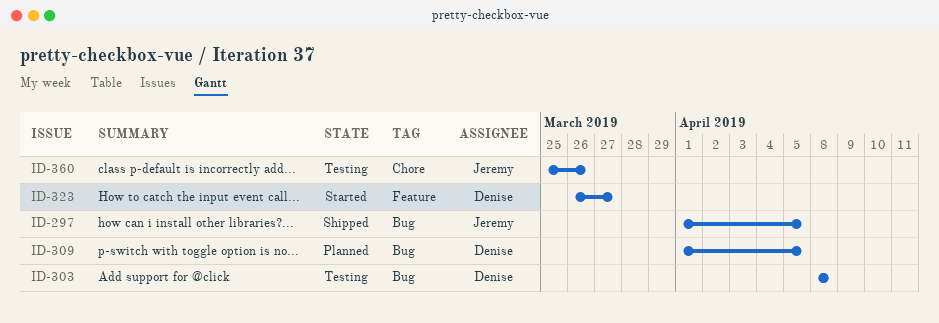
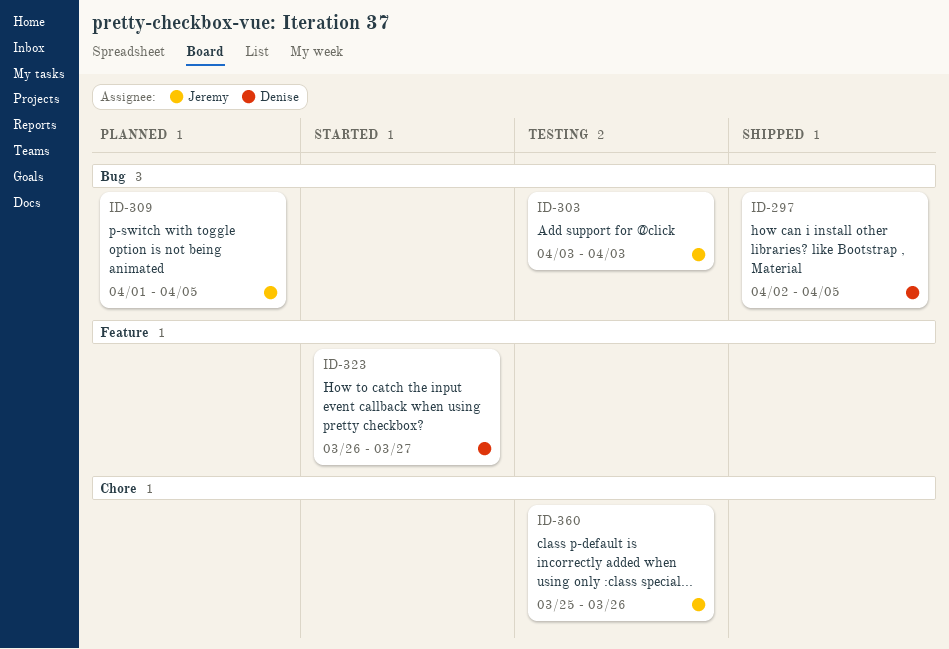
ID-297, owner: Jeremy -> Denise
ID-297, start: Apr 1 -> Apr 2
ID-303, owner: Denise -> Jeremy
ID-303, start: Apr 8 -> Apr 3
ID-303, due: Apr 8 -> Apr 3
ID-309, owner: Denise -> Jeremy

